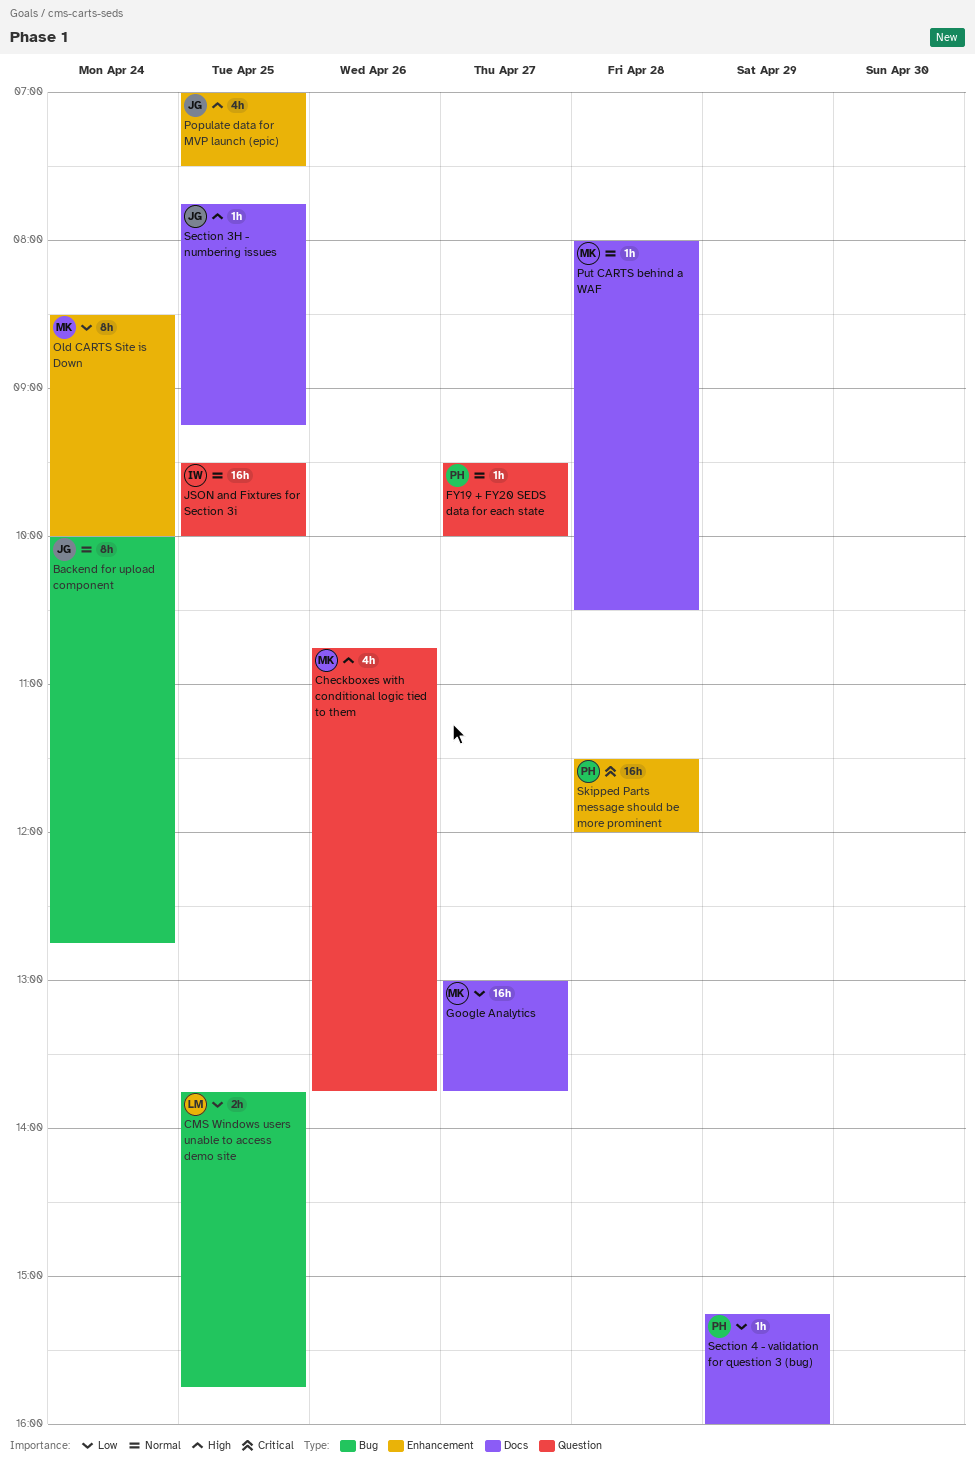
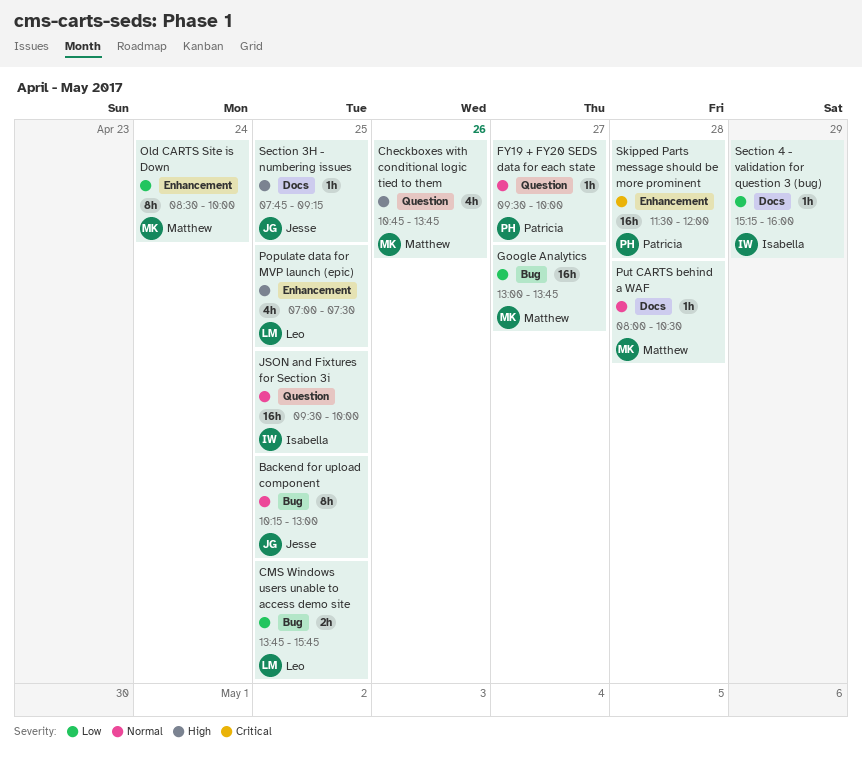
Backend for upload component, day: Apr 24 -> Apr 25
Backend for upload component, begins: 10:00 -> 10:15
Backend for upload component, ends: 12:45 -> 13:00
Google Analytics, label: Docs -> Bug
Populate data for MVP launch (epic), owner: Jesse -> Leo
Section 4 - validation for question 3 (bug), owner: Patricia -> Isabella

